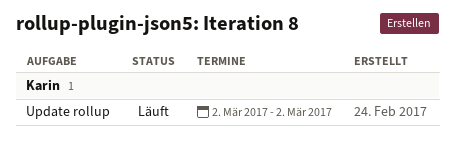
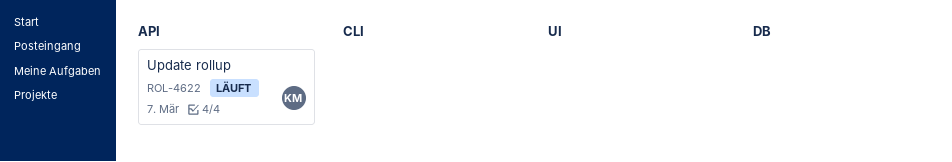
Update rollup, due: Mar 2 -> Mar 7

